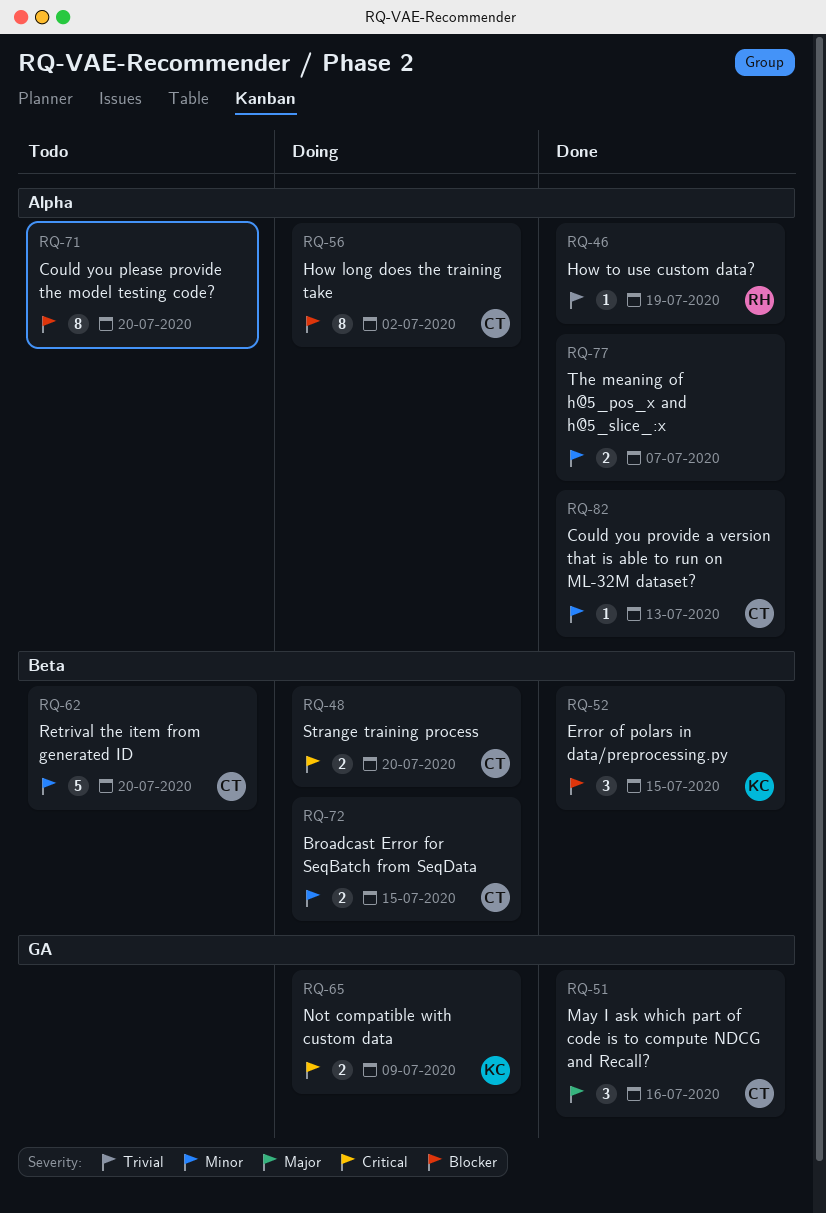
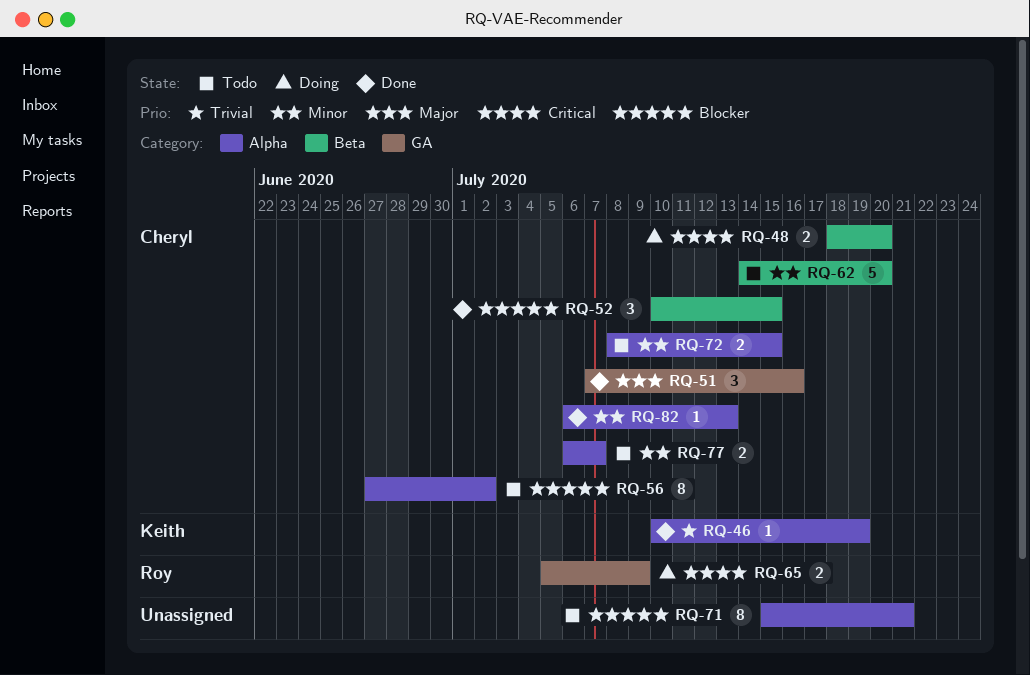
RQ-46, owner: Roy -> Keith
RQ-52, owner: Keith -> Cheryl
RQ-56, status: Doing -> Todo
RQ-65, owner: Keith -> Roy
RQ-71, due: Jul 20 -> Jul 21
RQ-72, status: Doing -> Todo
RQ-72, label: Beta -> Alpha
RQ-77, status: Done -> Todo
RQ-77, owner: none -> Cheryl

